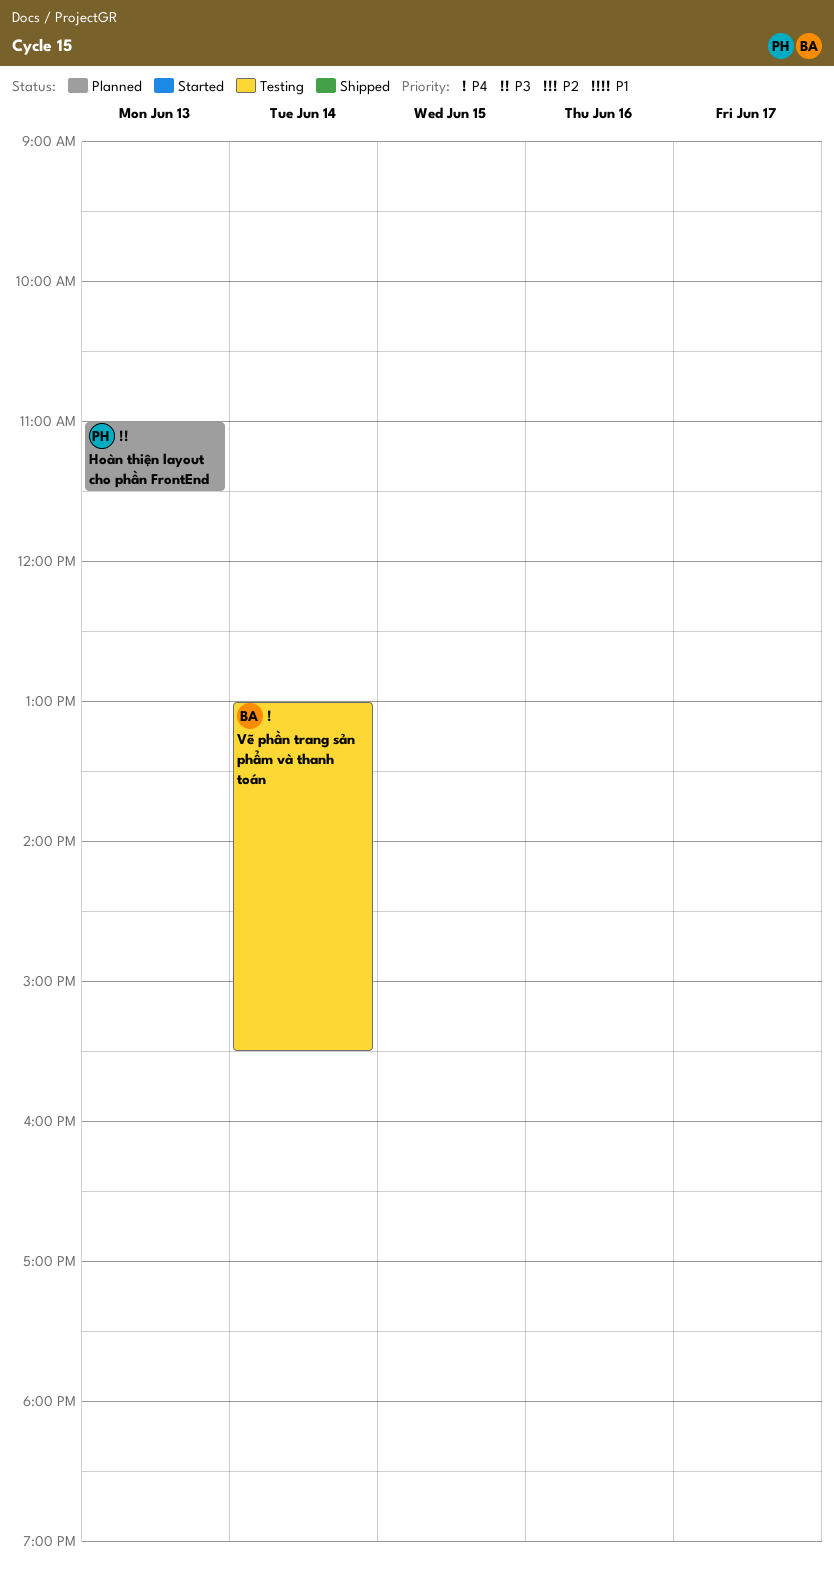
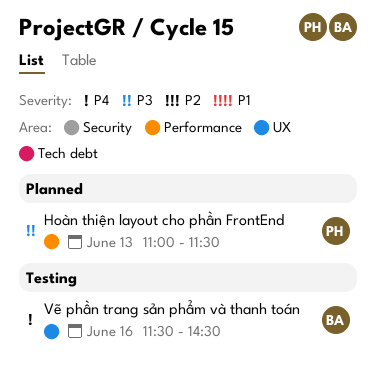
Vẽ phần trang sản phẩm và thanh toán, day: Jun 14 -> Jun 16
Vẽ phần trang sản phẩm và thanh toán, begins: 13:00 -> 11:30
Vẽ phần trang sản phẩm và thanh toán, ends: 15:30 -> 14:30

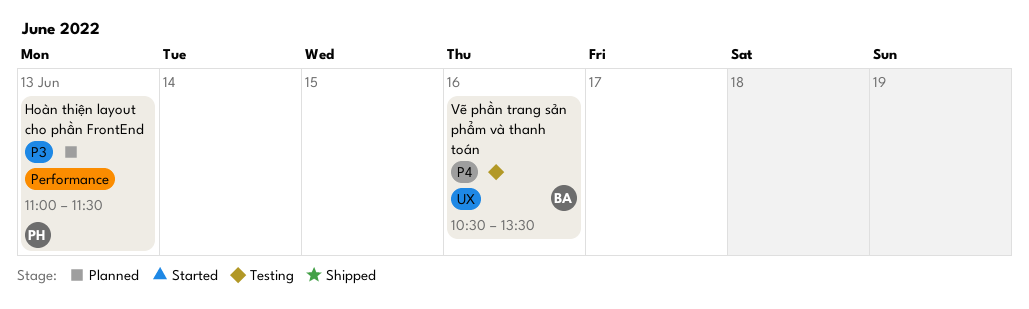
Vẽ phần trang sản phẩm và thanh toán, begins: 11:30 -> 10:30
Vẽ phần trang sản phẩm và thanh toán, ends: 14:30 -> 13:30

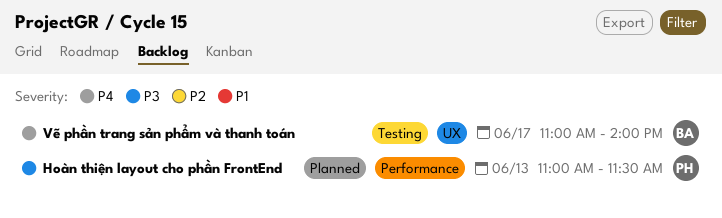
Vẽ phần trang sản phẩm và thanh toán, day: Jun 16 -> Jun 17
Vẽ phần trang sản phẩm và thanh toán, begins: 10:30 -> 11:00
Vẽ phần trang sản phẩm và thanh toán, ends: 13:30 -> 14:00

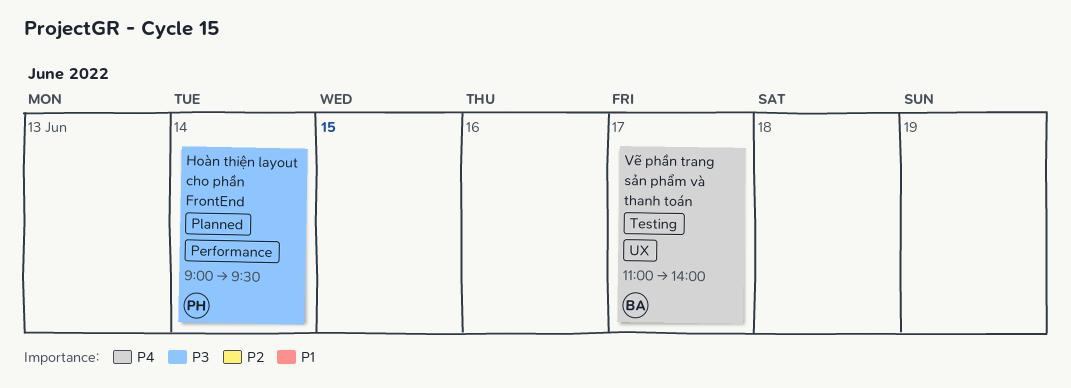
Hoàn thiện layout cho phần FrontEnd, day: Jun 13 -> Jun 14
Hoàn thiện layout cho phần FrontEnd, begins: 11:00 -> 09:00
Hoàn thiện layout cho phần FrontEnd, ends: 11:30 -> 09:30

